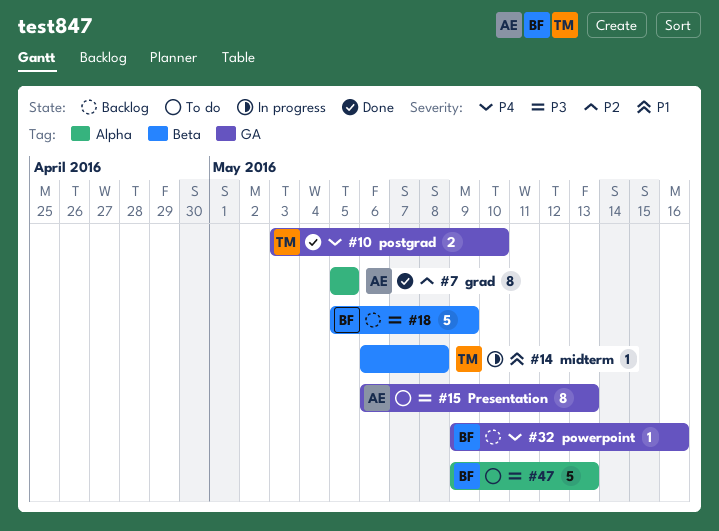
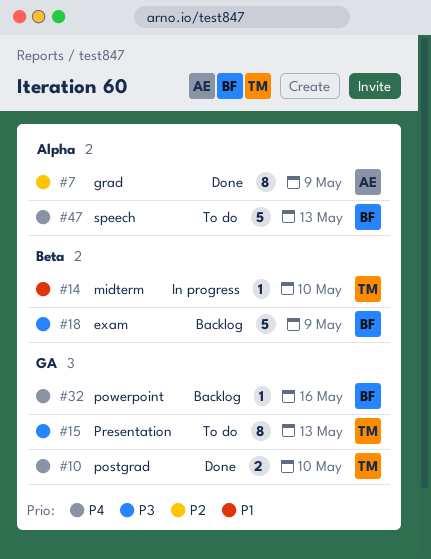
#7, due: May 5 -> May 9
#14, due: May 8 -> May 10
#15, owner: AE -> TM
#47, priority: P3 -> P4

